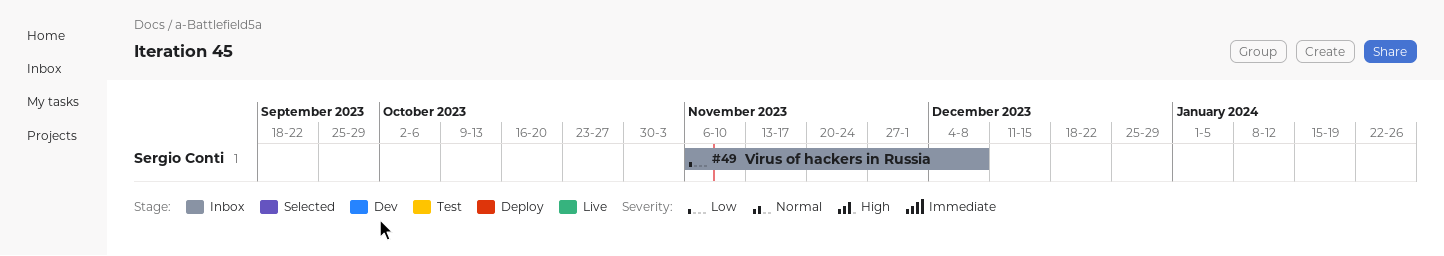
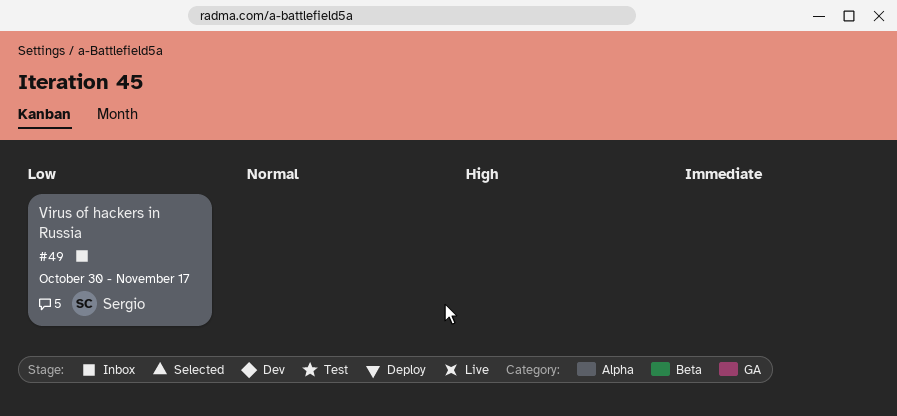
#49, start: Nov 6 -> Oct 30
#49, due: Dec 8 -> Nov 17

